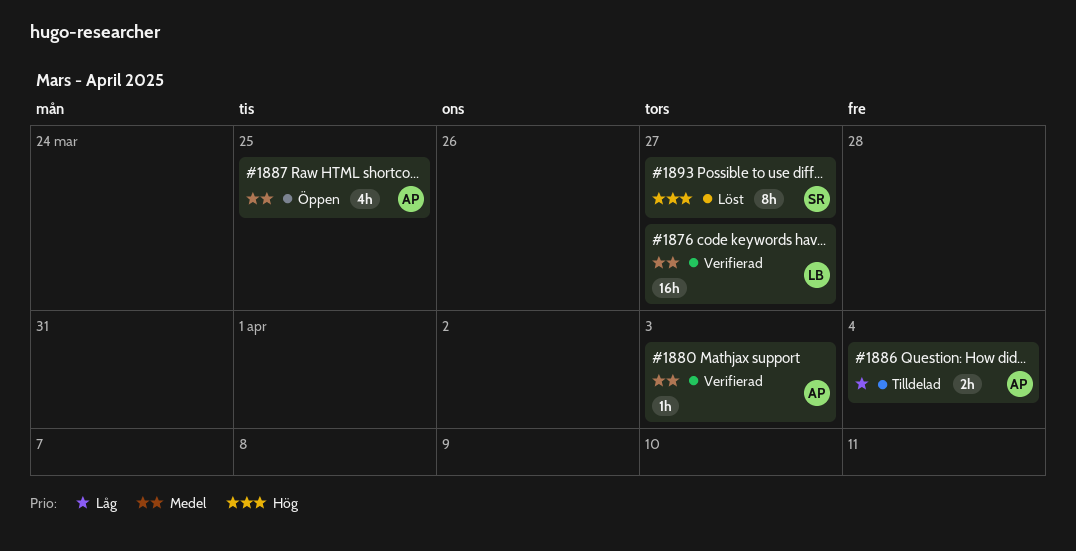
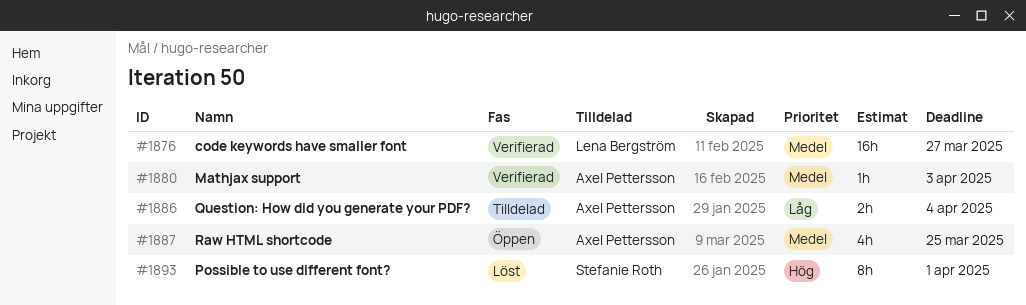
#1893, due: Mar 27 -> Apr 1

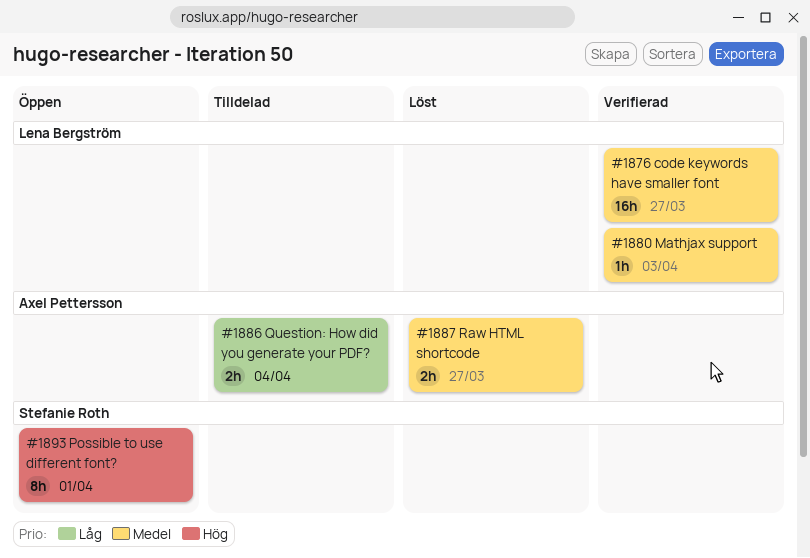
#1880, owner: Axel Pettersson -> Lena Bergström
#1887, status: Öppen -> Löst
#1887, estimate: 4h -> 2h
#1887, due: Mar 25 -> Mar 27
#1893, status: Löst -> Öppen

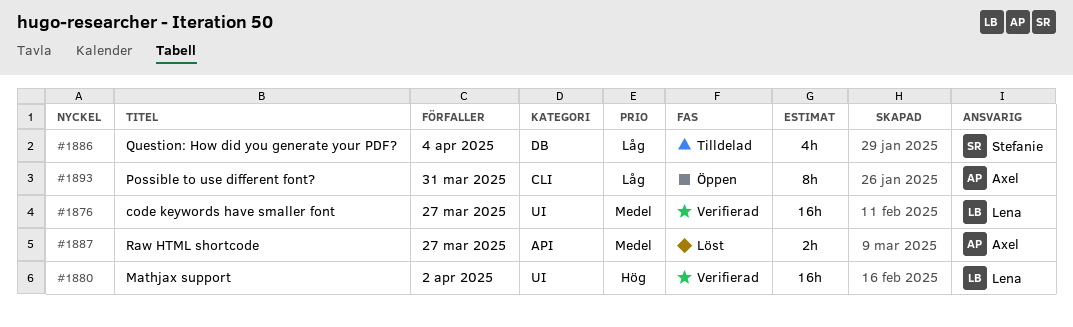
#1880, priority: Medel -> Hög
#1880, estimate: 1h -> 16h
#1880, due: Apr 3 -> Apr 2
#1886, owner: Axel Pettersson -> Stefanie Roth
#1886, estimate: 2h -> 4h
#1893, owner: Stefanie Roth -> Axel Pettersson
#1893, priority: Hög -> Låg
#1893, due: Apr 1 -> Mar 31

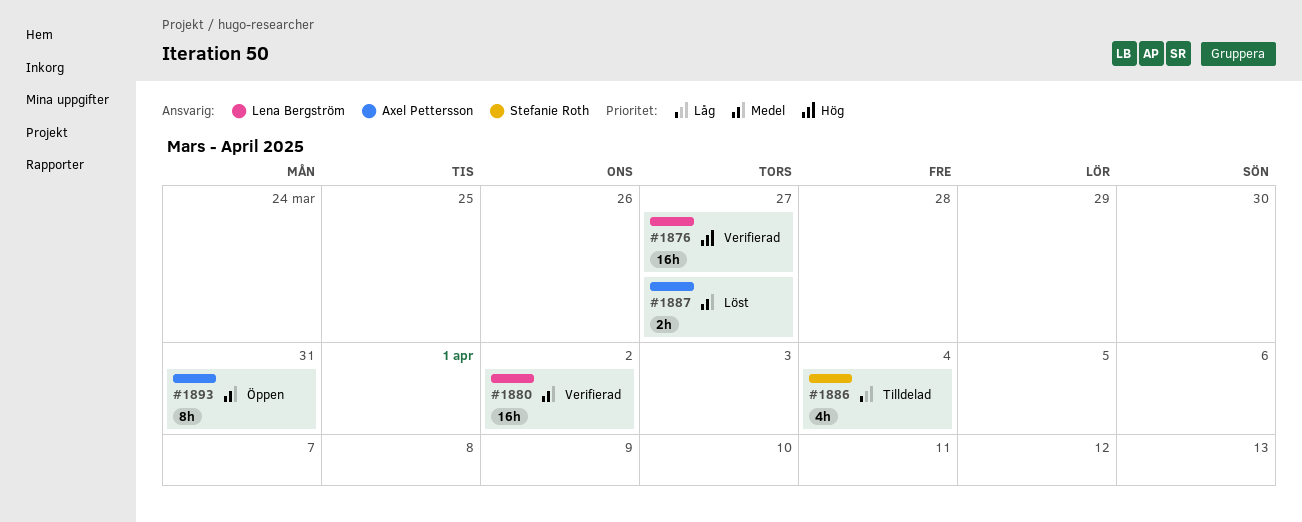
#1876, priority: Medel -> Hög
#1880, priority: Hög -> Medel
#1893, priority: Låg -> Medel

